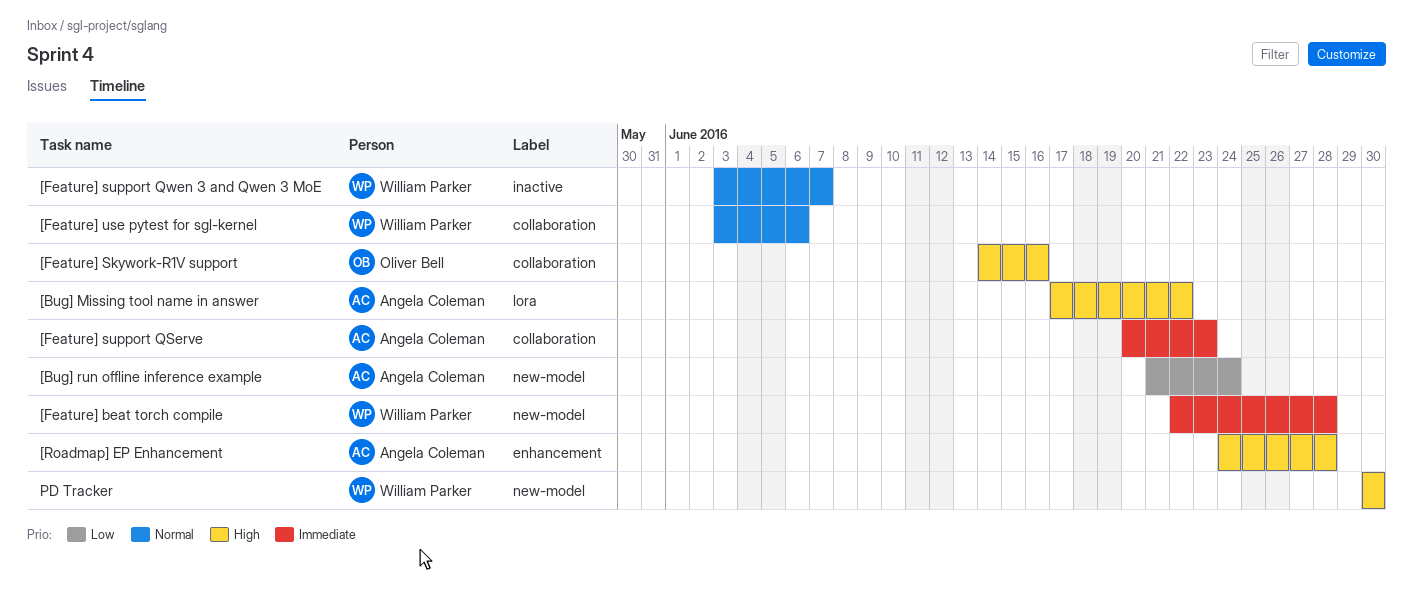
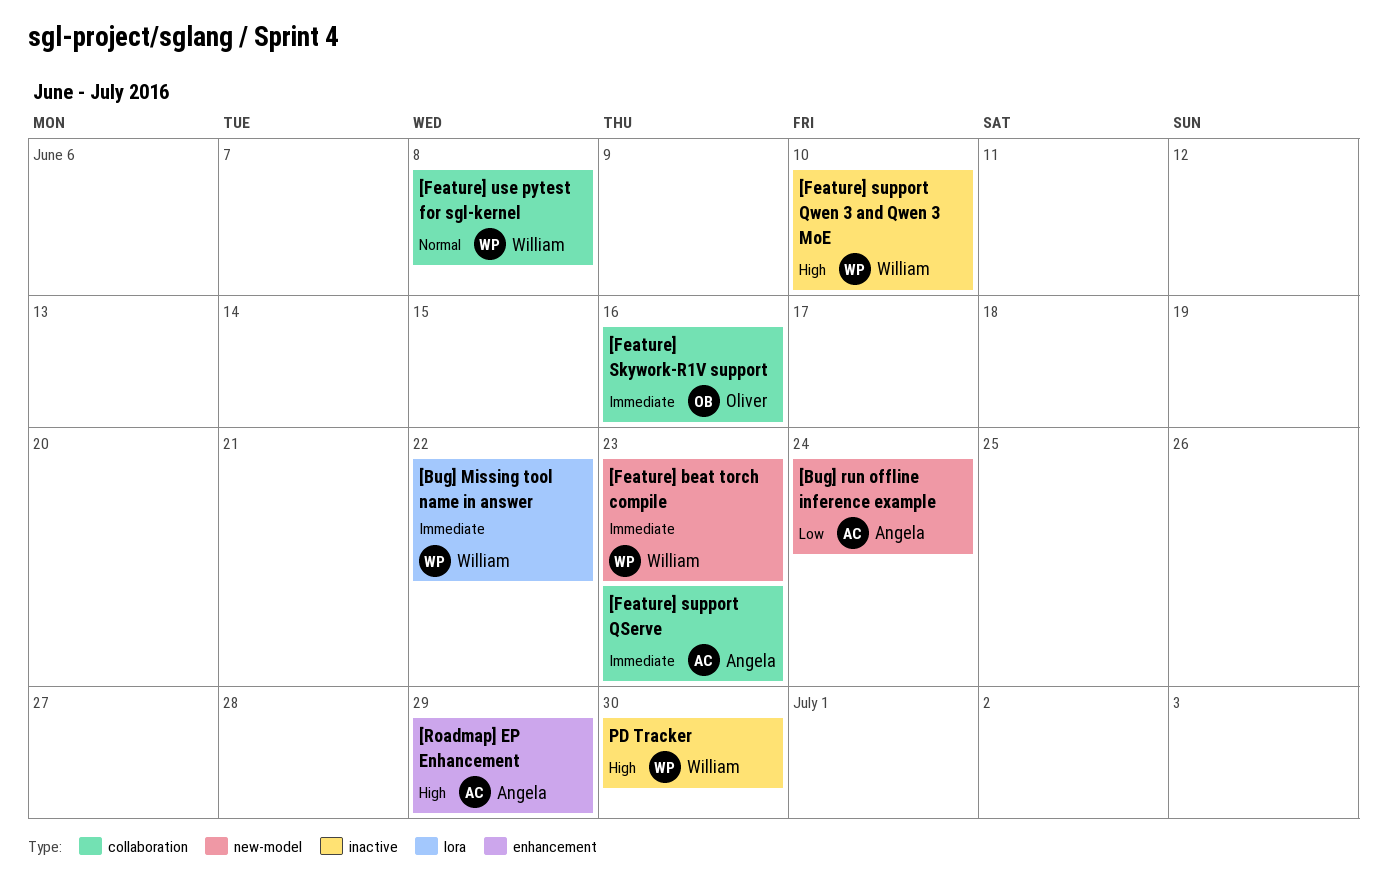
[Bug] Missing tool name in answer, owner: Angela Coleman -> William Parker
[Bug] Missing tool name in answer, priority: High -> Immediate
[Feature] beat torch compile, due: Jun 28 -> Jun 23
[Feature] Skywork-R1V support, priority: High -> Immediate
[Feature] support Qwen 3 and Qwen 3 MoE, priority: Normal -> High
[Feature] support Qwen 3 and Qwen 3 MoE, due: Jun 7 -> Jun 10
[Feature] use pytest for sgl-kernel, due: Jun 6 -> Jun 8
[Roadmap] EP Enhancement, due: Jun 28 -> Jun 29
PD Tracker, label: new-model -> inactive

